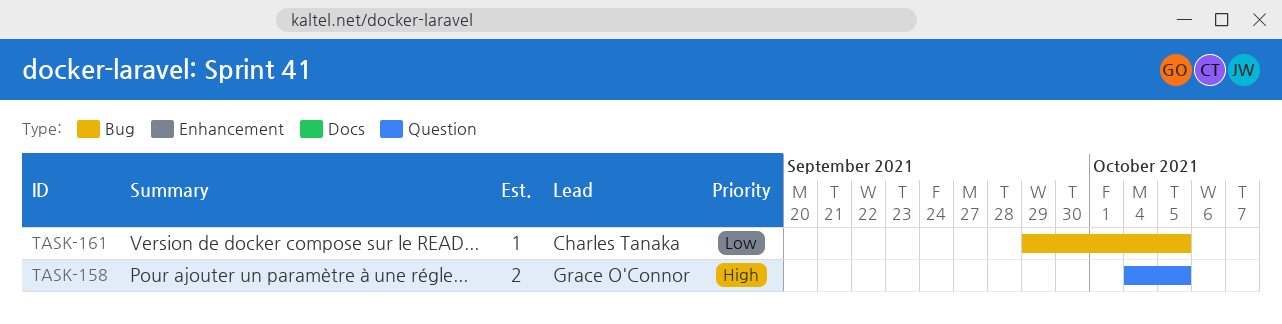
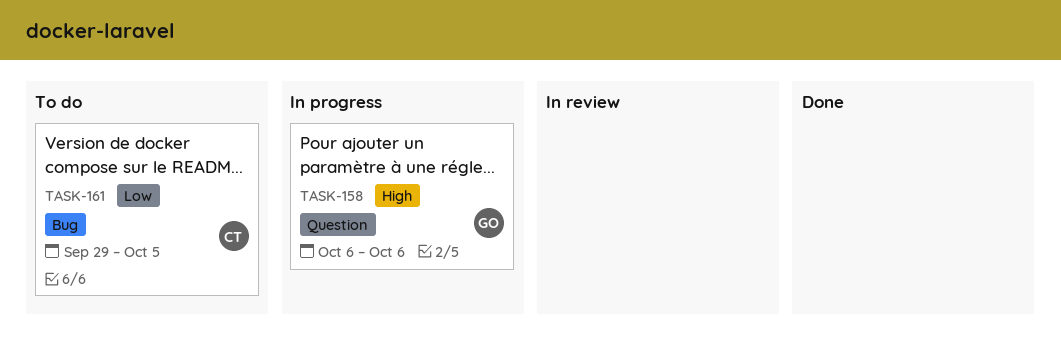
TASK-158, start: Oct 4 -> Oct 6
TASK-158, due: Oct 5 -> Oct 6

